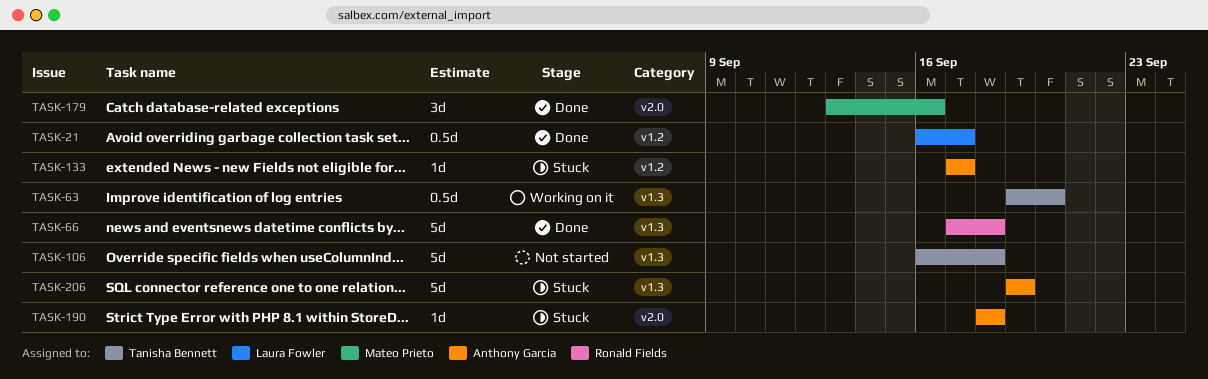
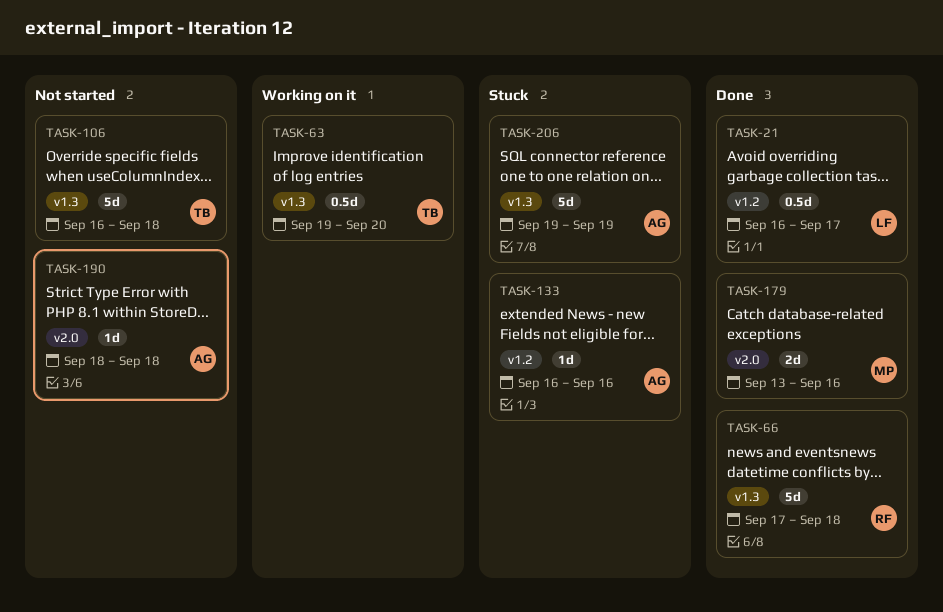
TASK-133, start: Sep 17 -> Sep 16
TASK-133, due: Sep 17 -> Sep 16
TASK-179, estimate: 3d -> 2d
TASK-190, status: Stuck -> Not started

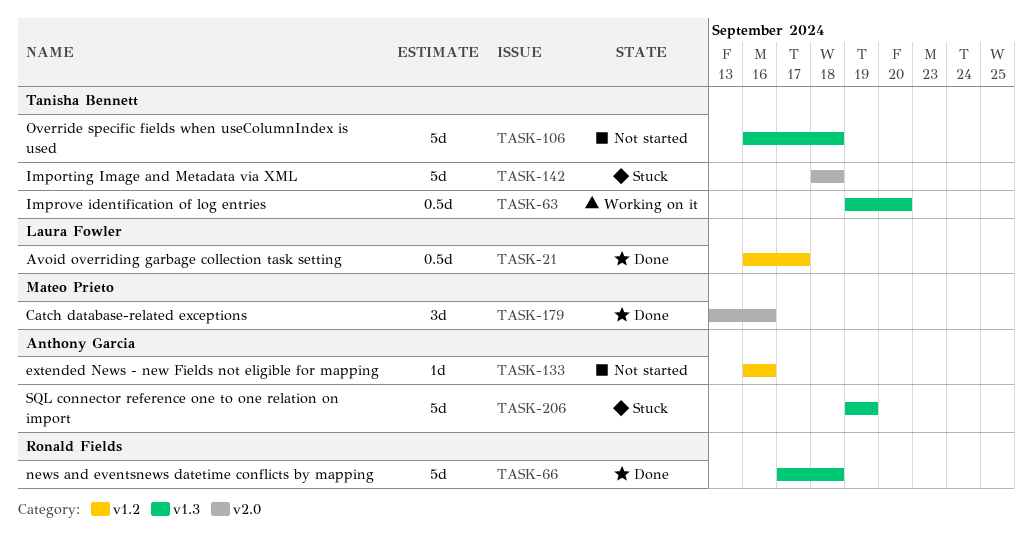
TASK-133, status: Stuck -> Not started
TASK-142: none -> present
TASK-179, estimate: 2d -> 3d
TASK-190: present -> none

